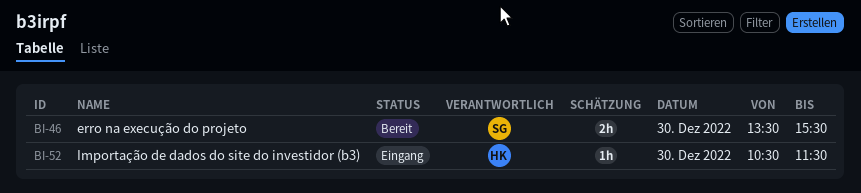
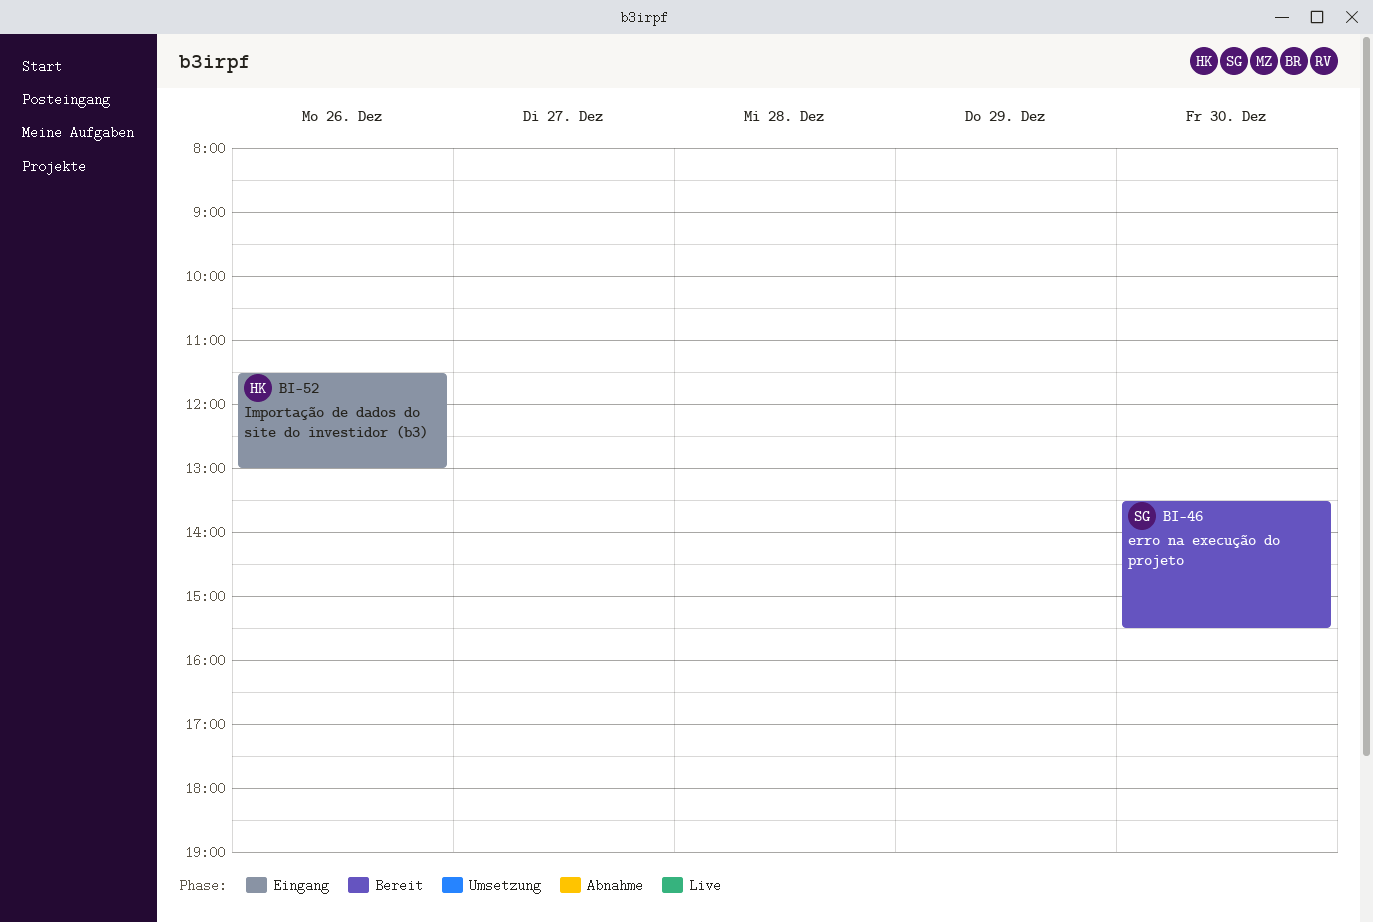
BI-52, day: Dec 30 -> Dec 26
BI-52, begins: 10:30 -> 11:30
BI-52, ends: 11:30 -> 13:00

